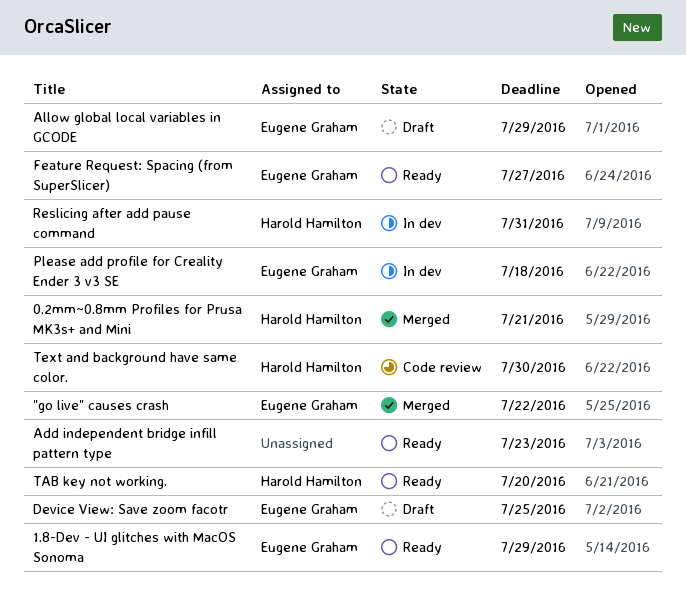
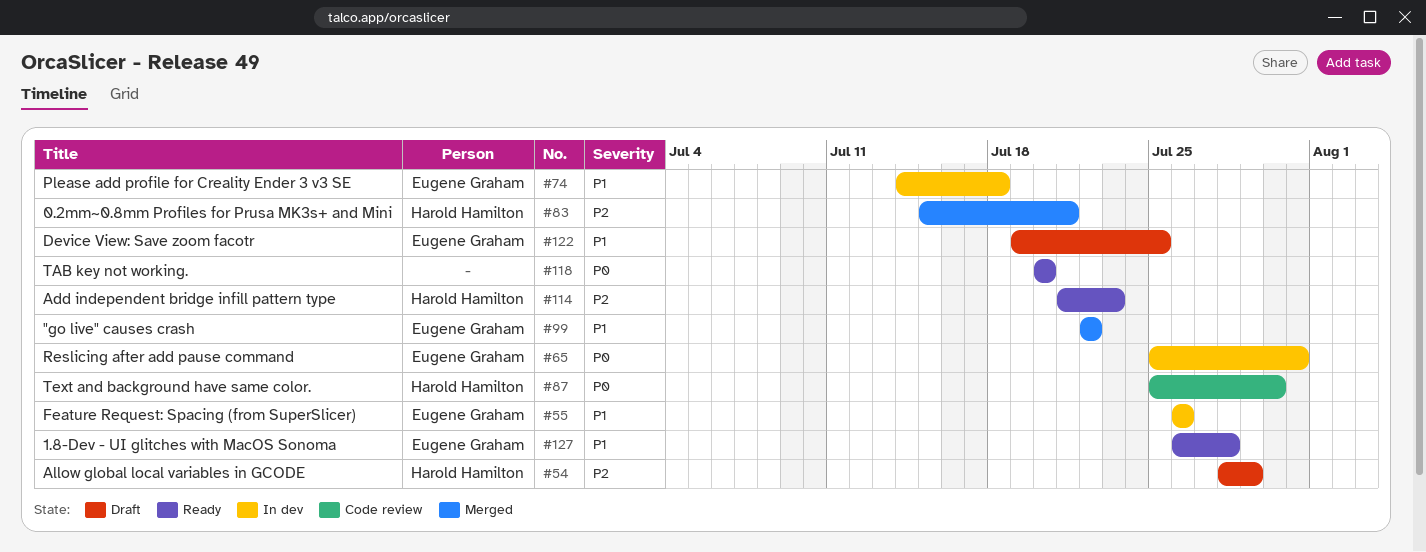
1.8-Dev - UI glitches with MacOS Sonoma, due: Jul 29 -> Jul 28
Add independent bridge infill pattern type, owner: none -> Harold Hamilton
Allow global local variables in GCODE, owner: Eugene Graham -> Harold Hamilton
Feature Request: Spacing (from SuperSlicer), status: Ready -> In dev
Feature Request: Spacing (from SuperSlicer), due: Jul 27 -> Jul 26
Reslicing after add pause command, owner: Harold Hamilton -> Eugene Graham
TAB key not working., owner: Harold Hamilton -> none

